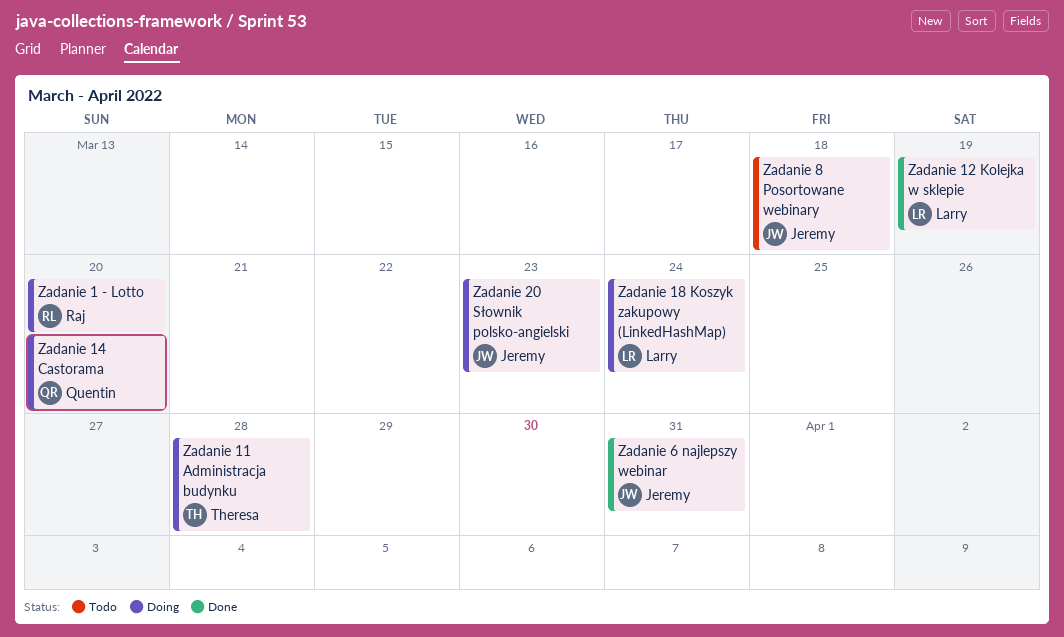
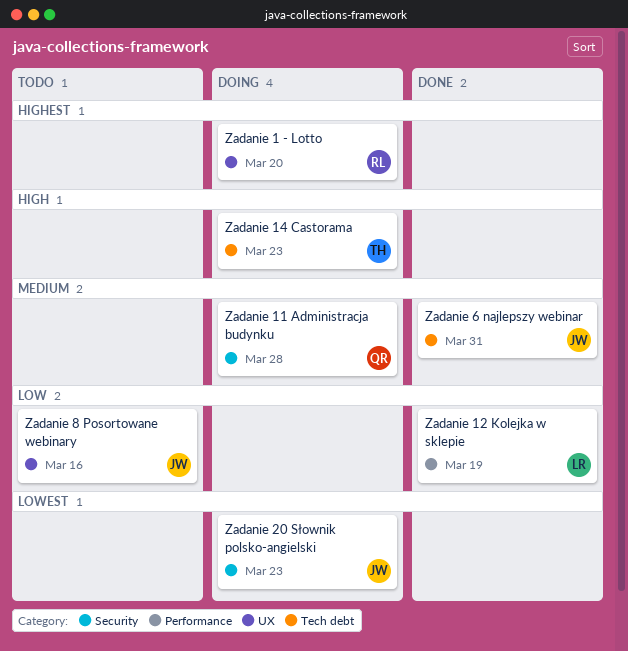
Zadanie 11 Administracja budynku, owner: Theresa -> Quentin
Zadanie 14 Castorama, owner: Quentin -> Theresa
Zadanie 14 Castorama, due: Mar 20 -> Mar 23
Zadanie 18 Koszyk zakupowy (LinkedHashMap): present -> none
Zadanie 8 Posortowane webinary, due: Mar 18 -> Mar 16

